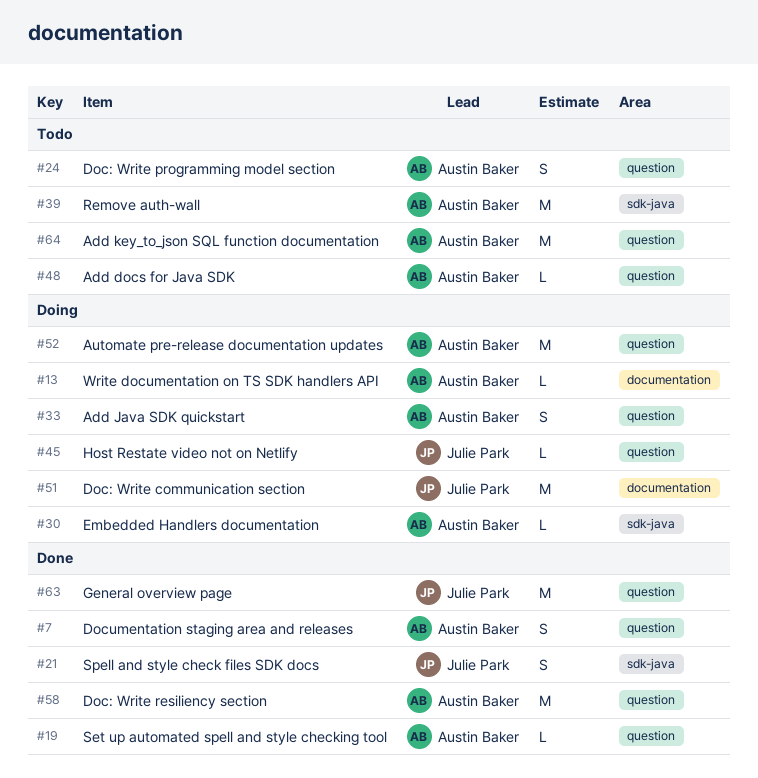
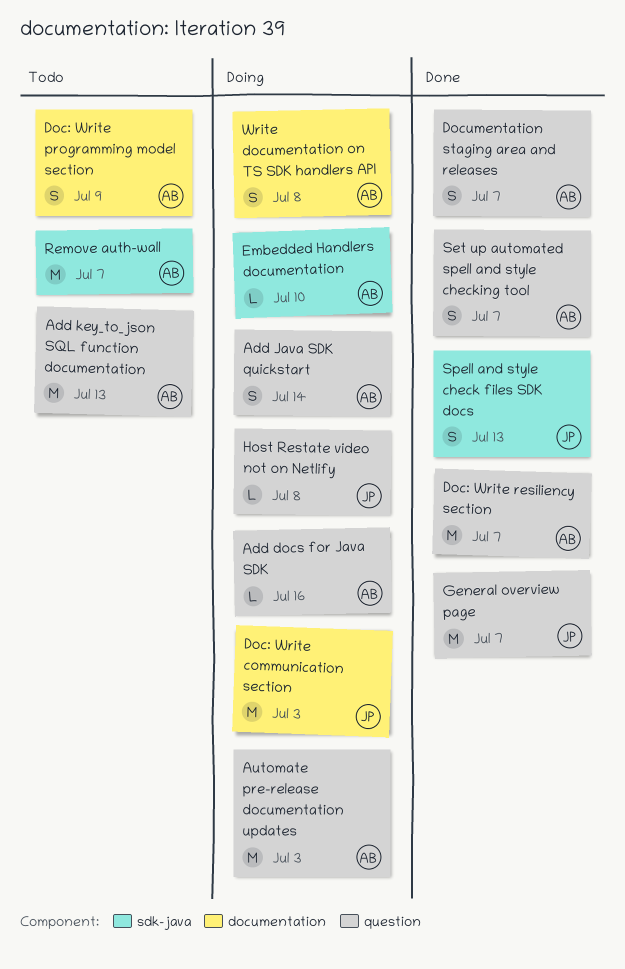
Add docs for Java SDK, status: Todo -> Doing
Doc: Write programming model section, label: question -> documentation
Set up automated spell and style checking tool, estimate: L -> S
Write documentation on TS SDK handlers API, estimate: L -> S

